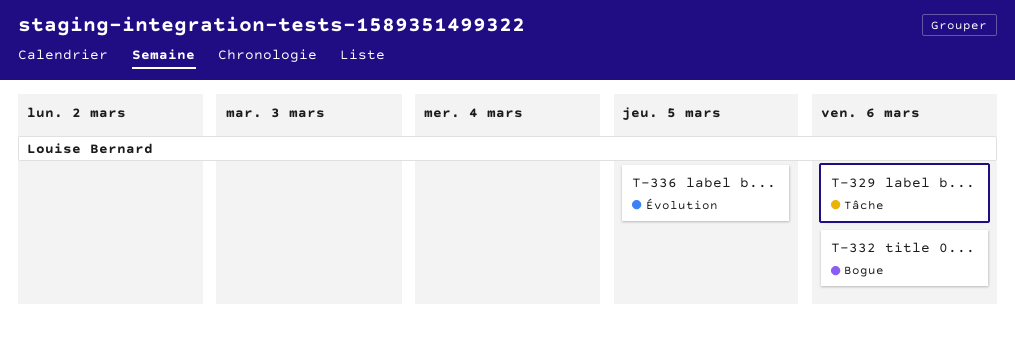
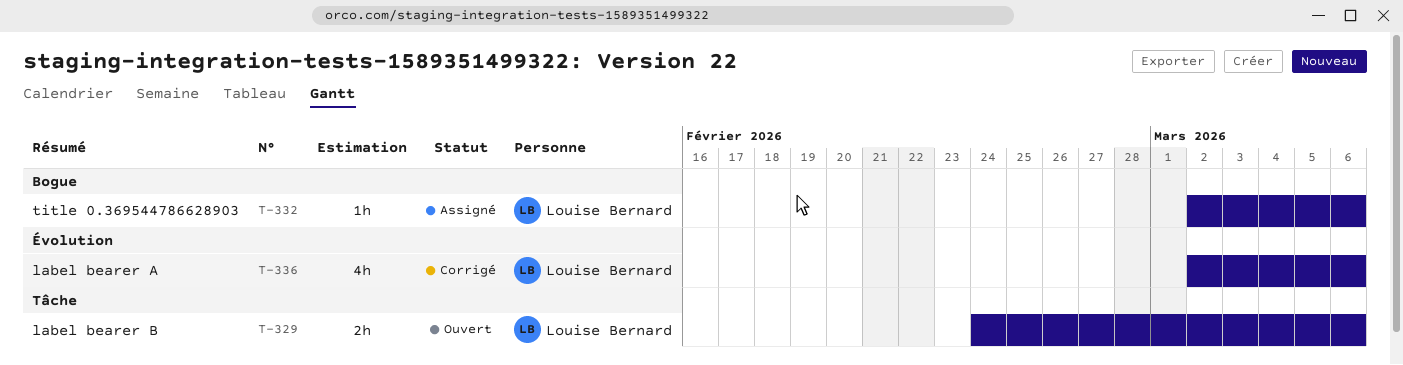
T-336, due: Mar 5 -> Mar 6

